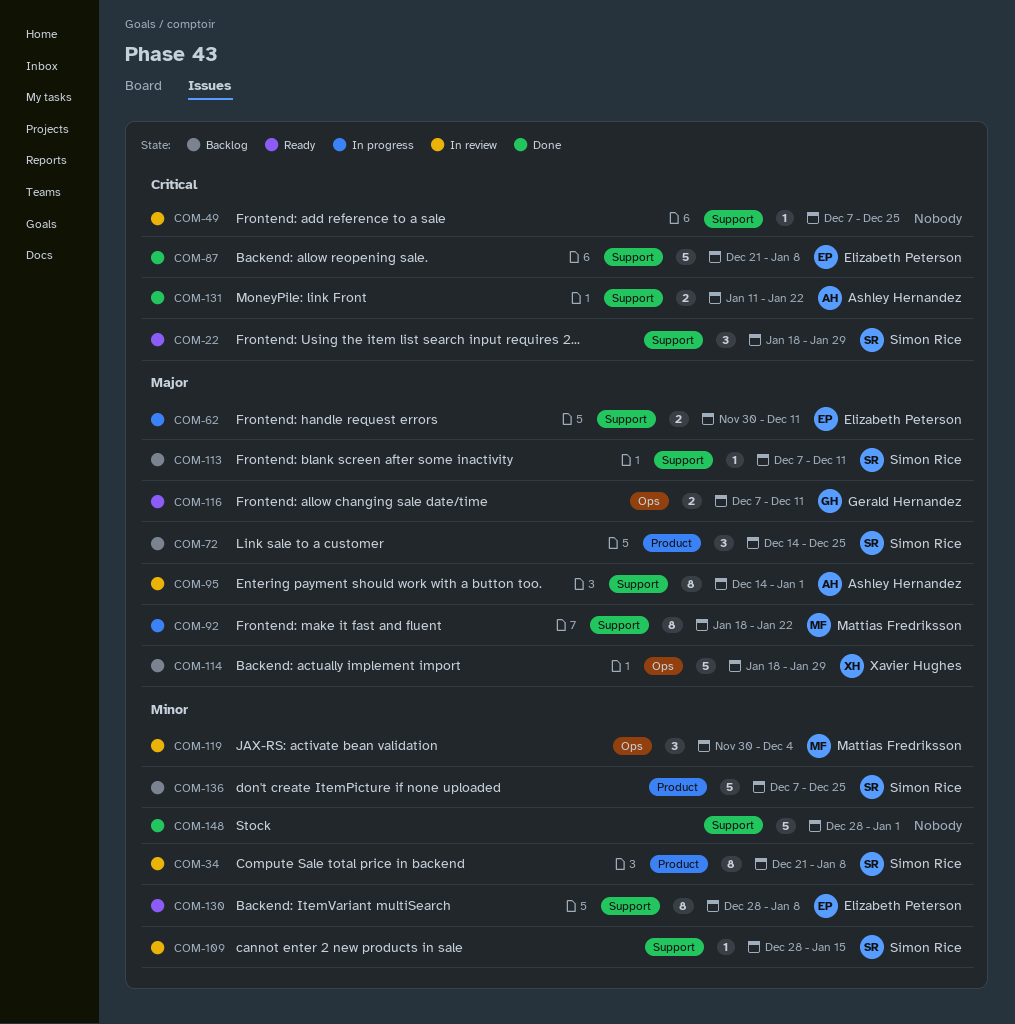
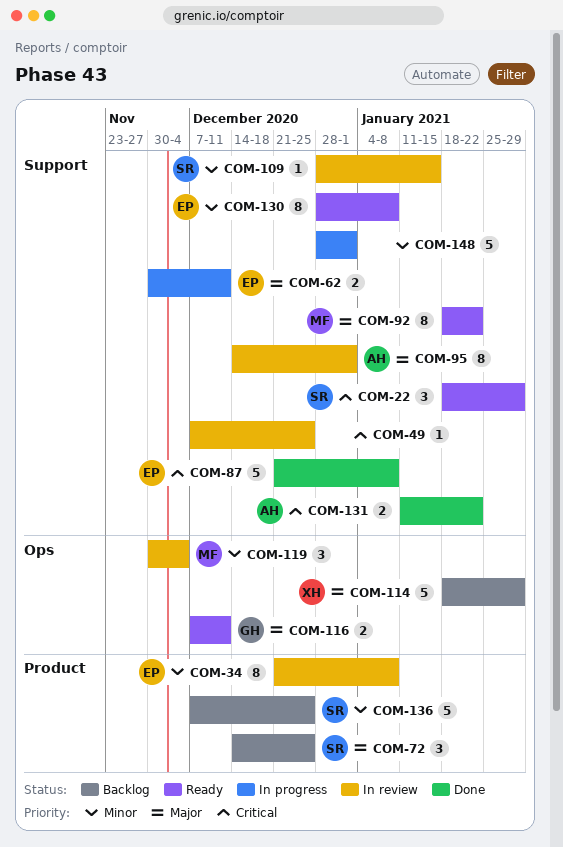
COM-34, owner: Simon Rice -> Elizabeth Peterson
COM-92, status: In progress -> Ready
COM-113: present -> none
COM-148, status: Done -> In progress

